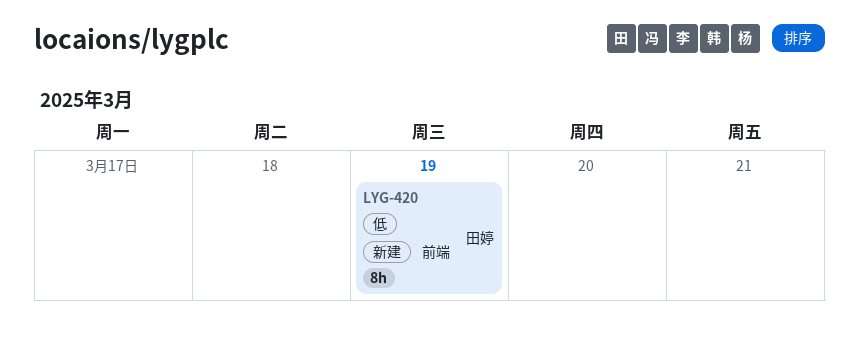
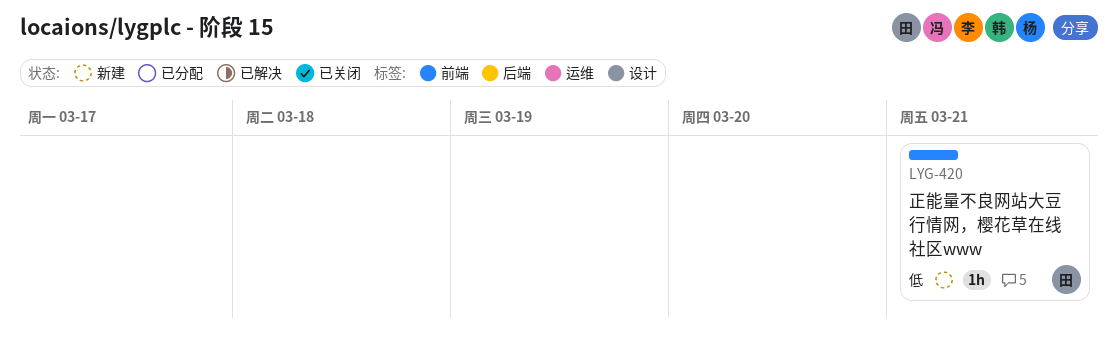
LYG-420, estimate: 8h -> 1h
LYG-420, due: Mar 19 -> Mar 21

